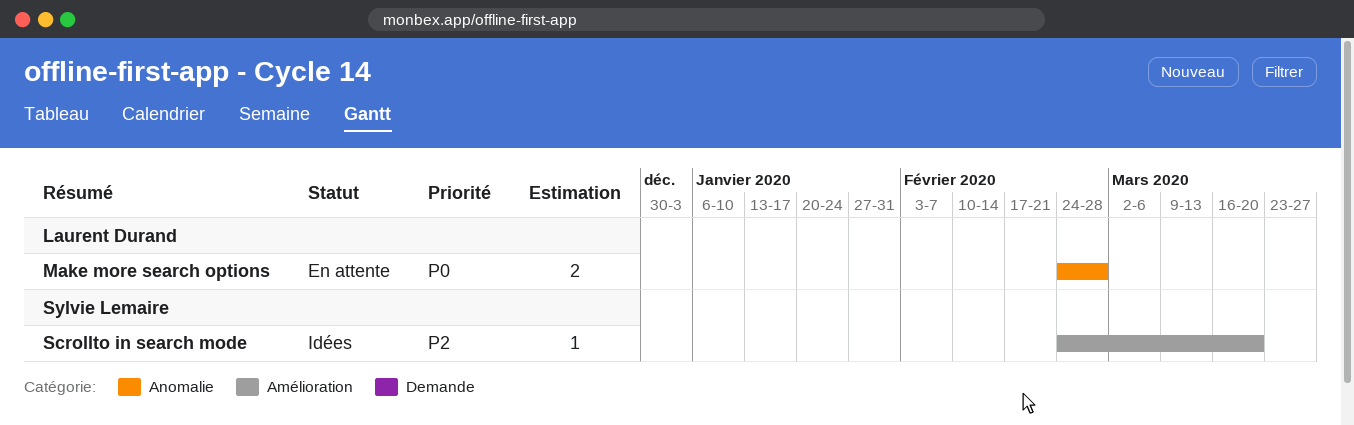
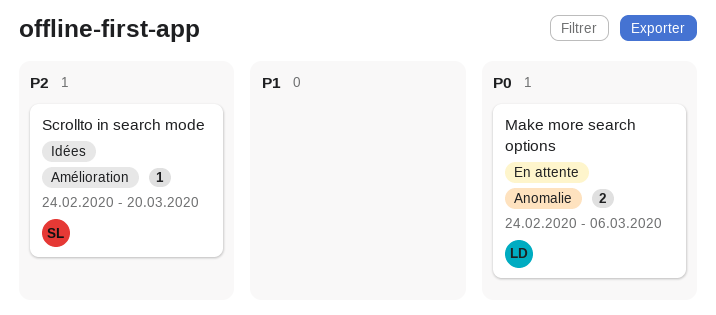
Make more search options, due: Feb 28 -> Mar 6

